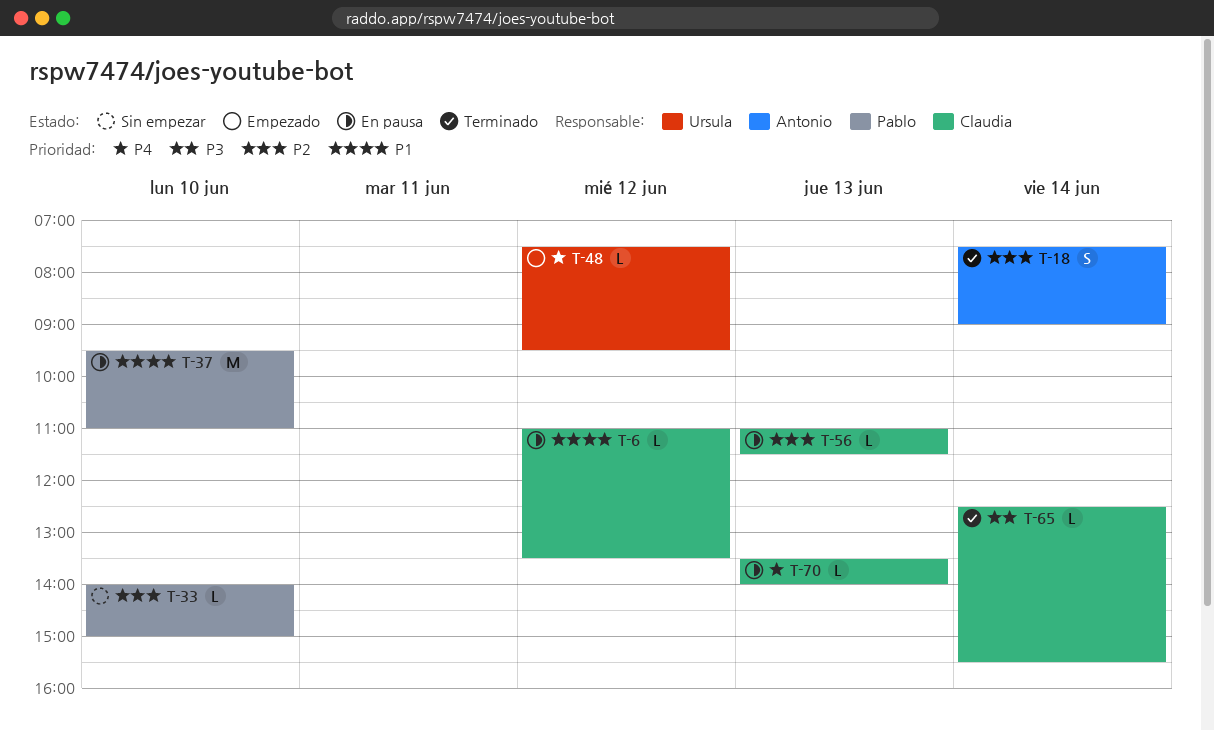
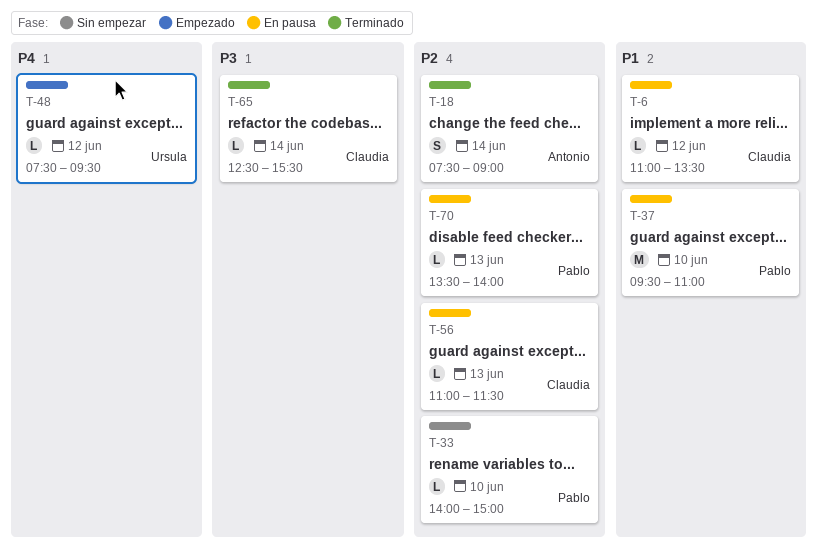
T-70, owner: Claudia -> Pablo
T-70, priority: P4 -> P2

